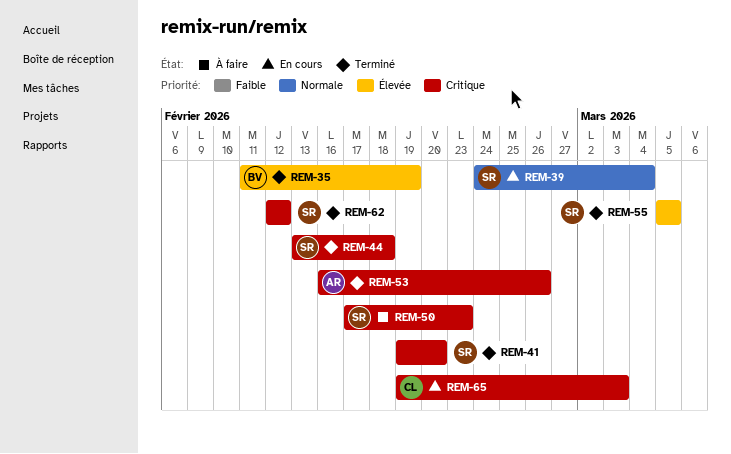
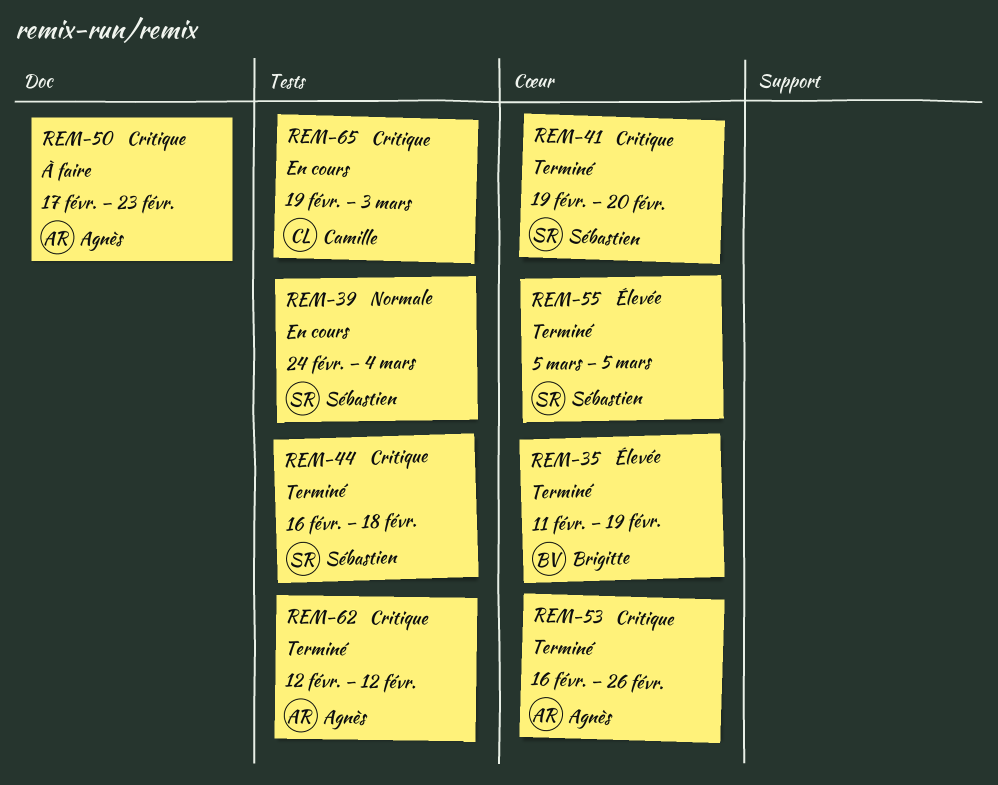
REM-44, start: Feb 13 -> Feb 16
REM-50, owner: Sébastien -> Agnès
REM-62, owner: Sébastien -> Agnès

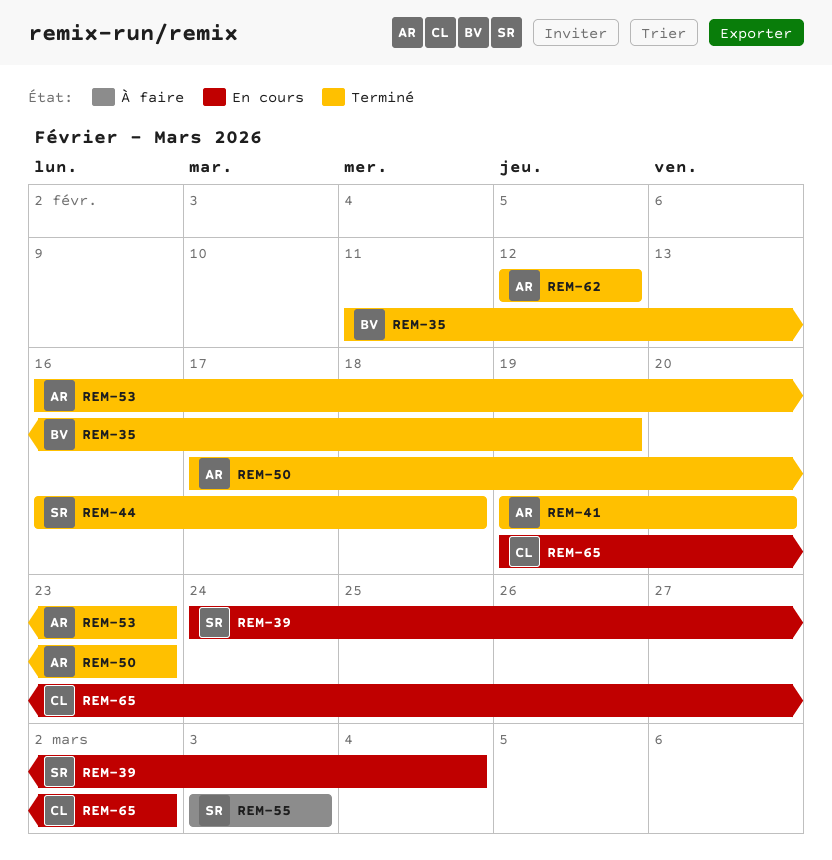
REM-41, owner: Sébastien -> Agnès
REM-50, status: À faire -> Terminé
REM-53, due: Feb 26 -> Feb 23
REM-55, status: Terminé -> À faire
REM-55, start: Mar 5 -> Mar 3
REM-55, due: Mar 5 -> Mar 3
REM-65, due: Mar 3 -> Mar 2

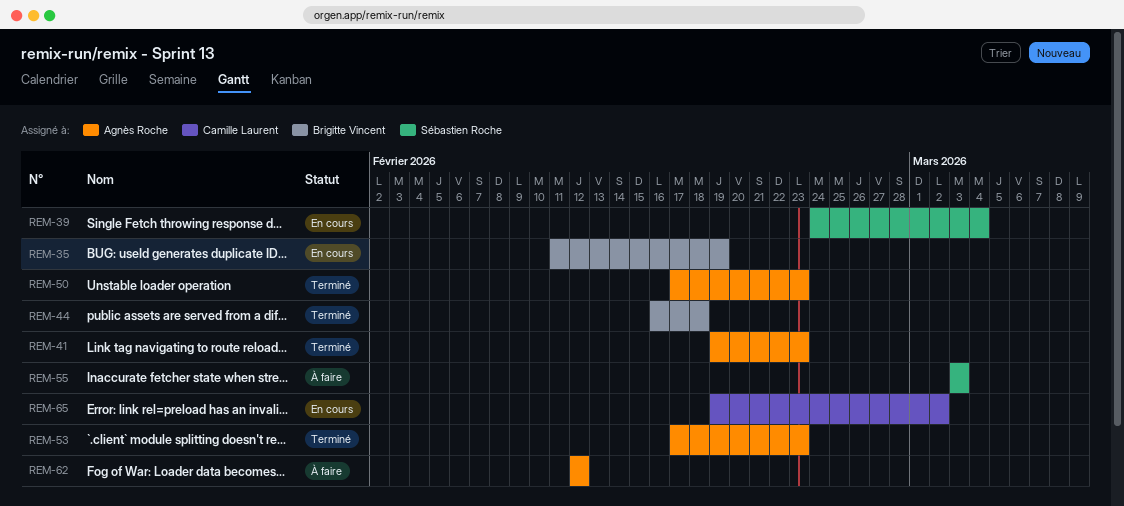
REM-35, status: Terminé -> En cours
REM-41, due: Feb 20 -> Feb 23
REM-44, owner: Sébastien Roche -> Brigitte Vincent
REM-53, start: Feb 16 -> Feb 17
REM-62, status: Terminé -> À faire

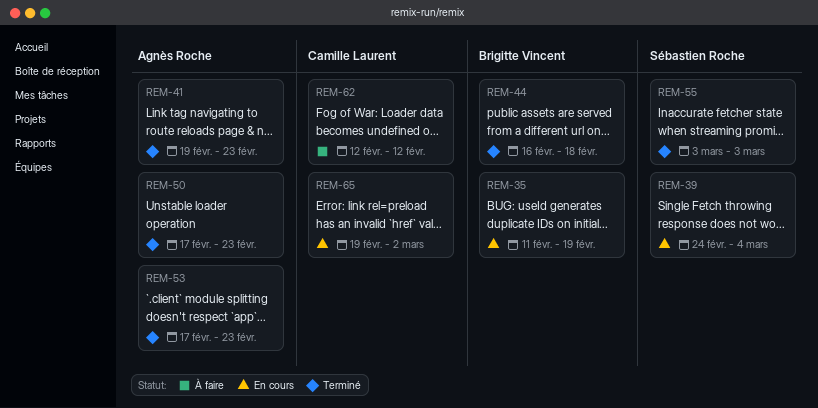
REM-55, status: À faire -> Terminé
REM-62, owner: Agnès Roche -> Camille Laurent

